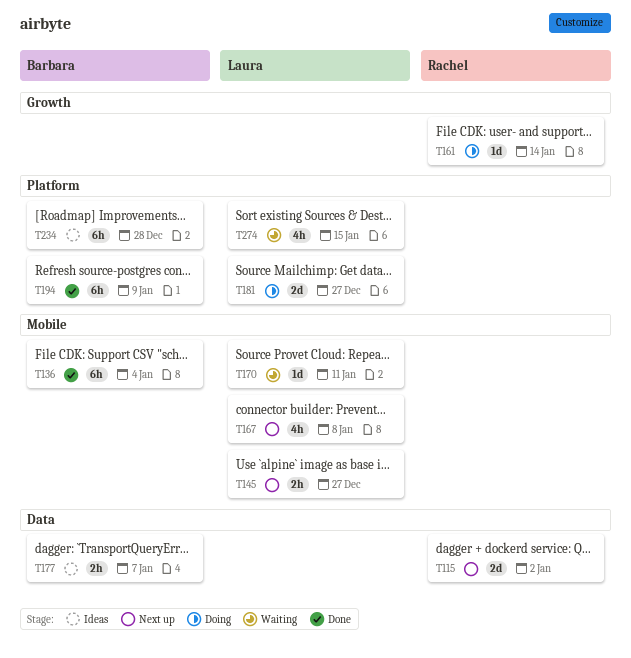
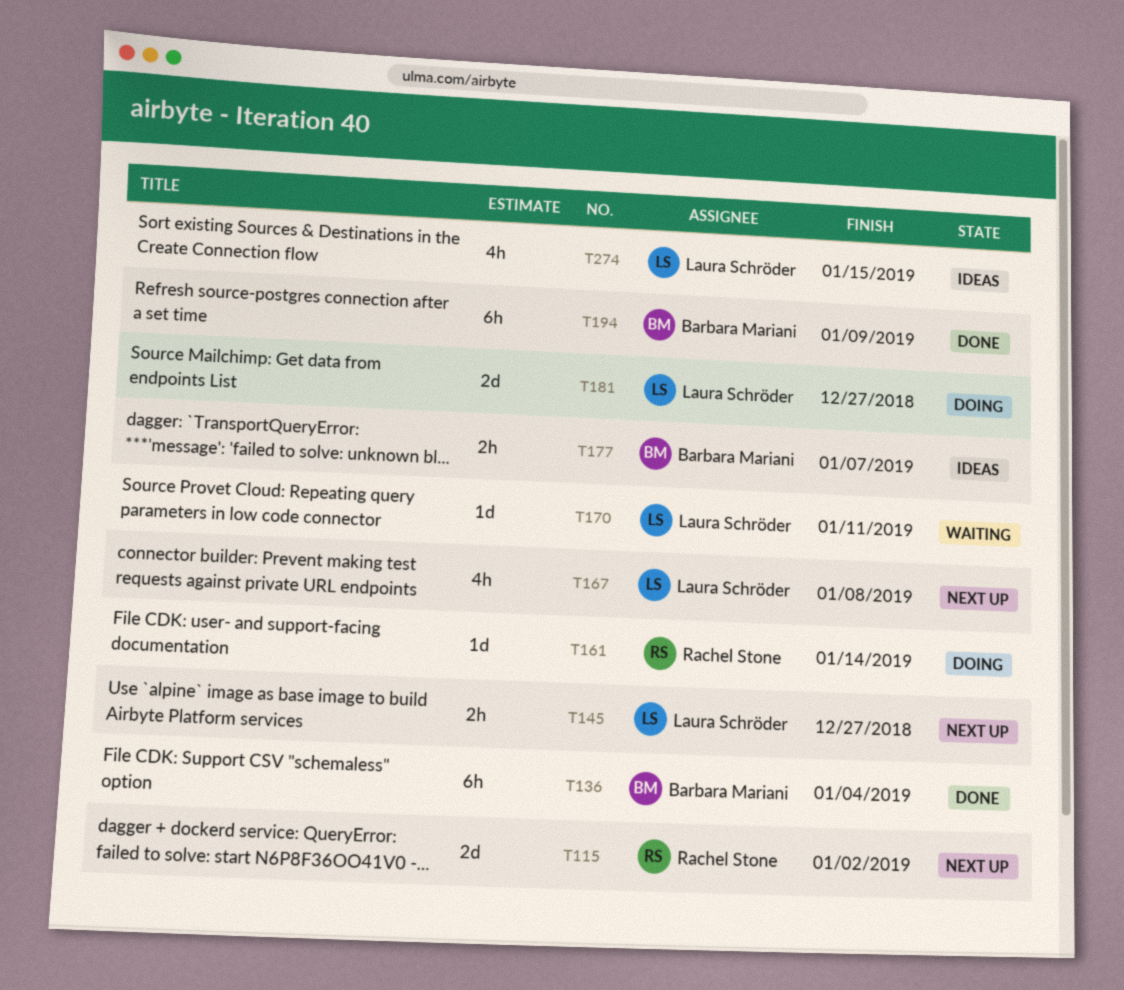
T234: present -> none
T274, status: Waiting -> Ideas

